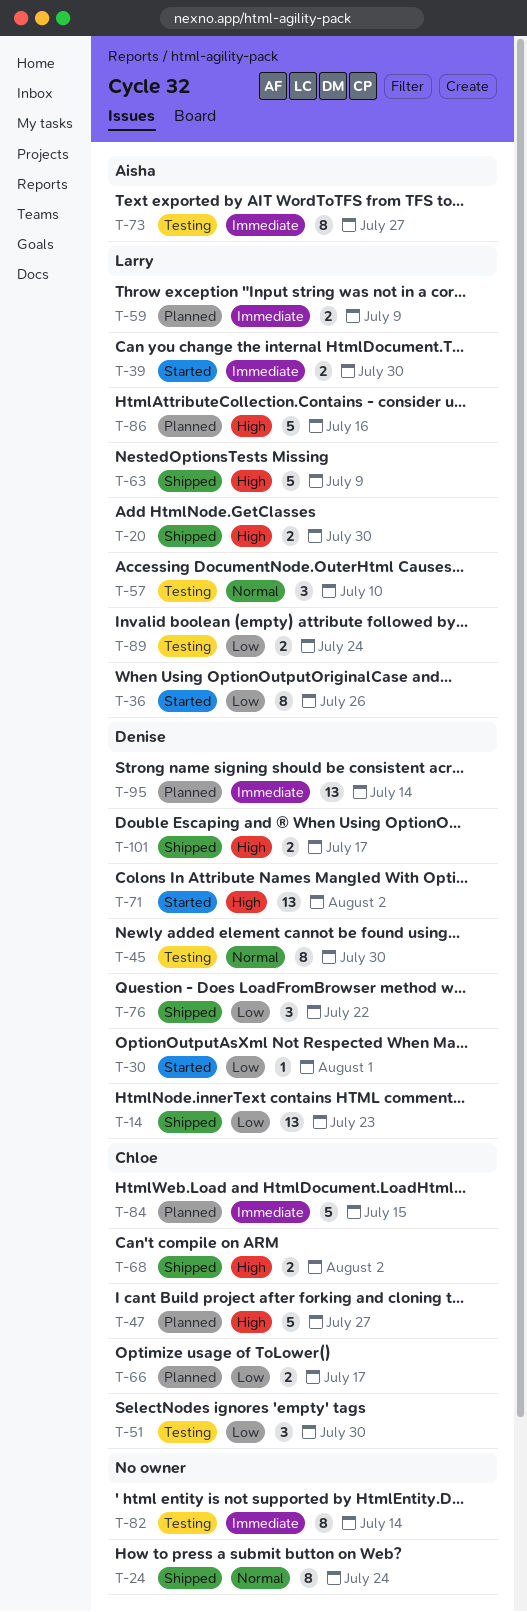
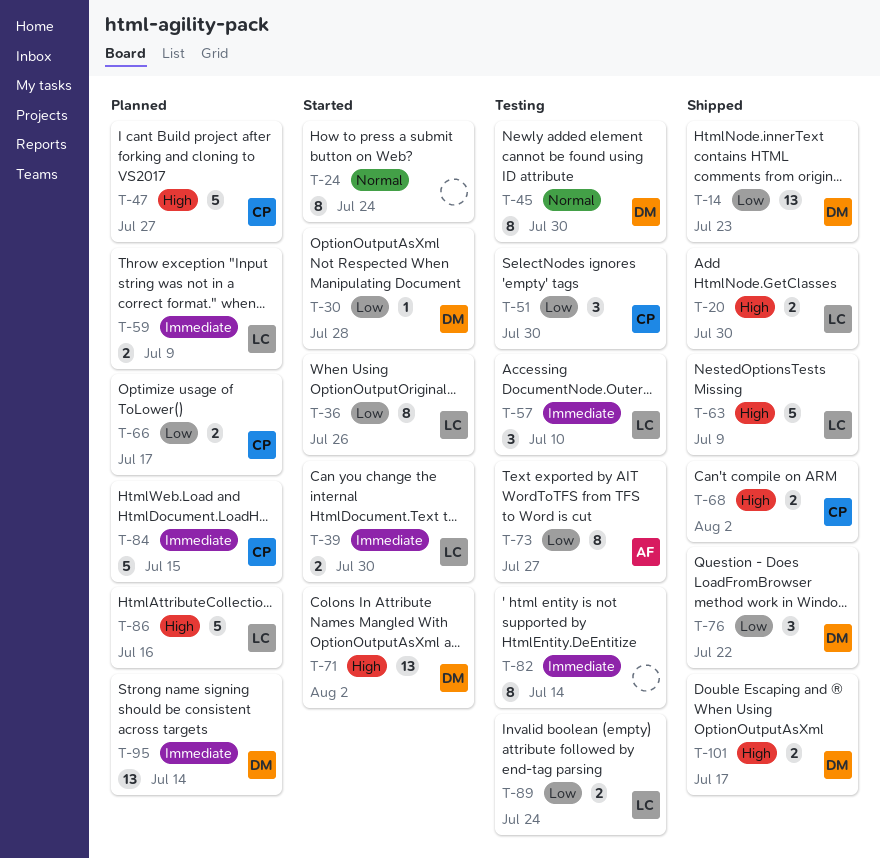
T-24, status: Shipped -> Started
T-30, due: Aug 1 -> Jul 28
T-57, priority: Normal -> Immediate
T-73, priority: Immediate -> Low

